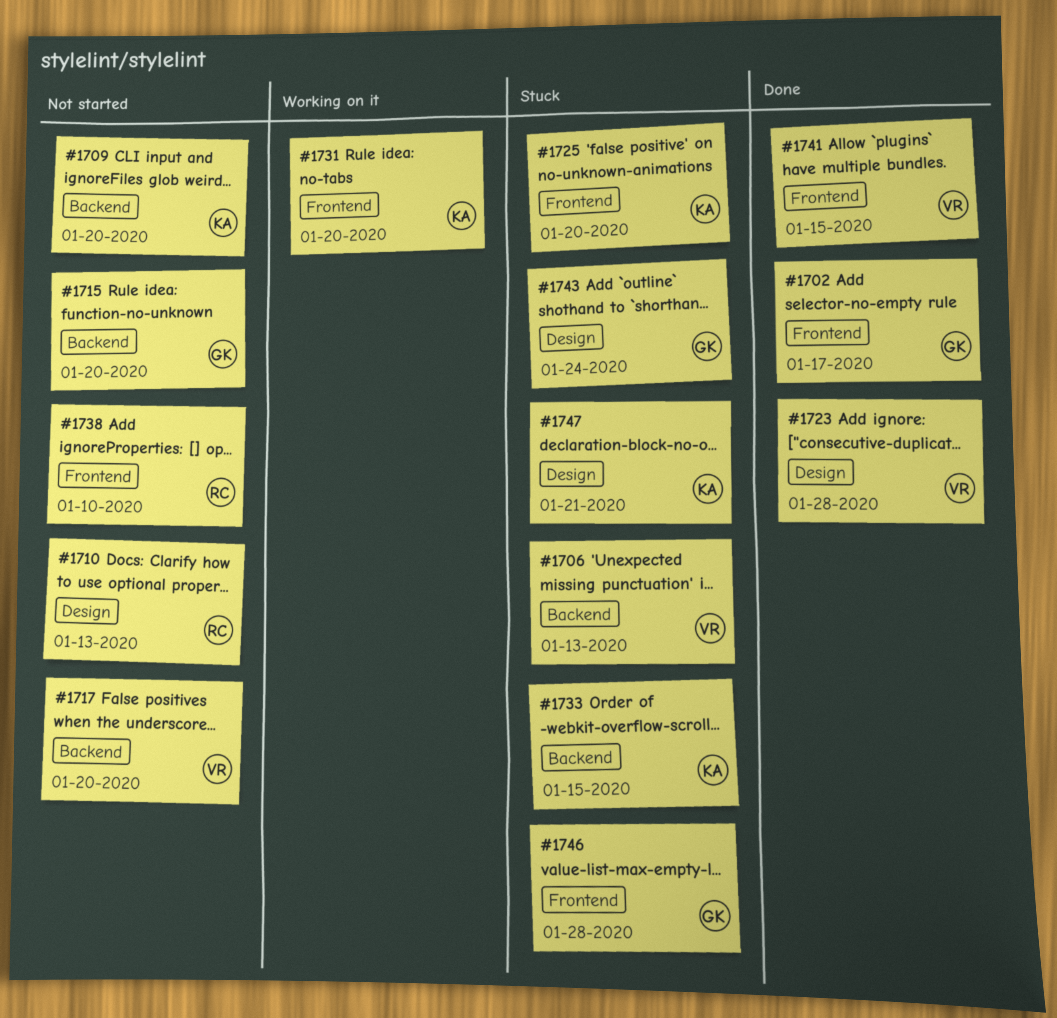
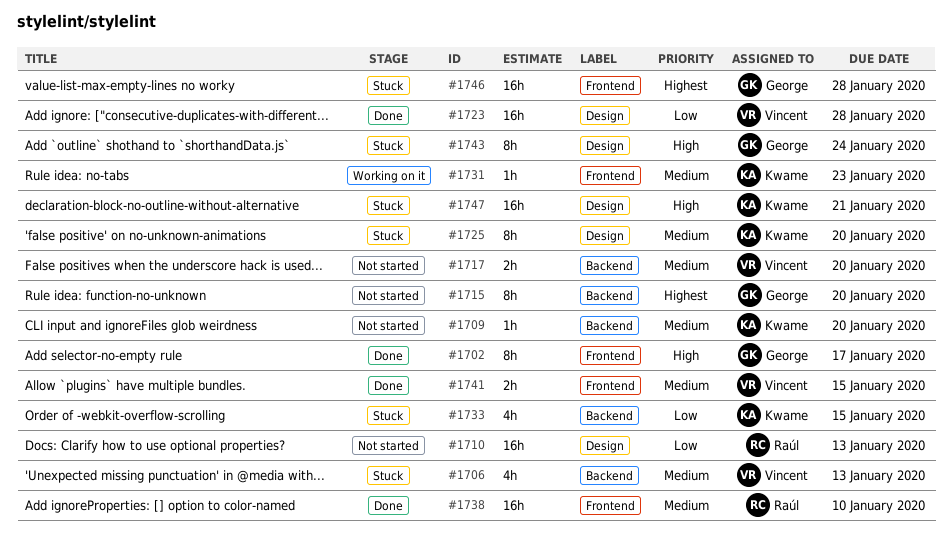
#1725, label: Frontend -> Design
#1731, due: Jan 20 -> Jan 23
#1738, status: Not started -> Done

